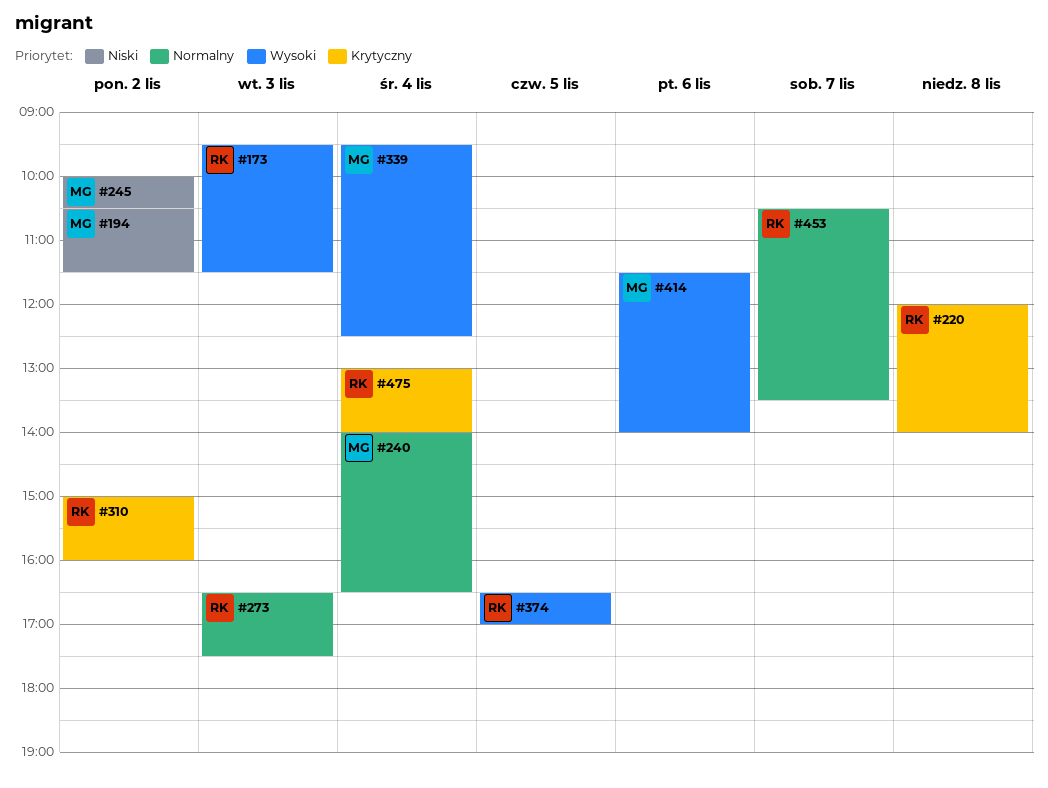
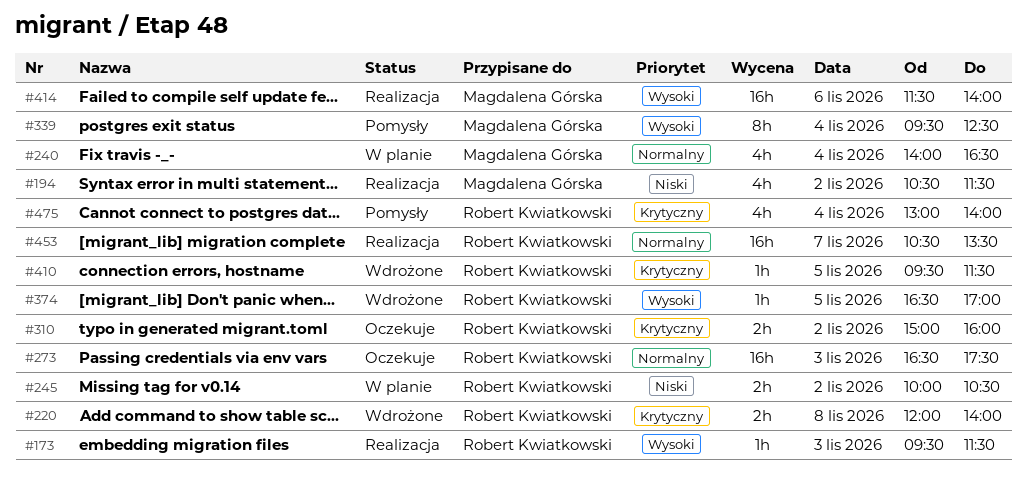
#245, owner: Magdalena Górska -> Robert Kwiatkowski
#410: none -> present

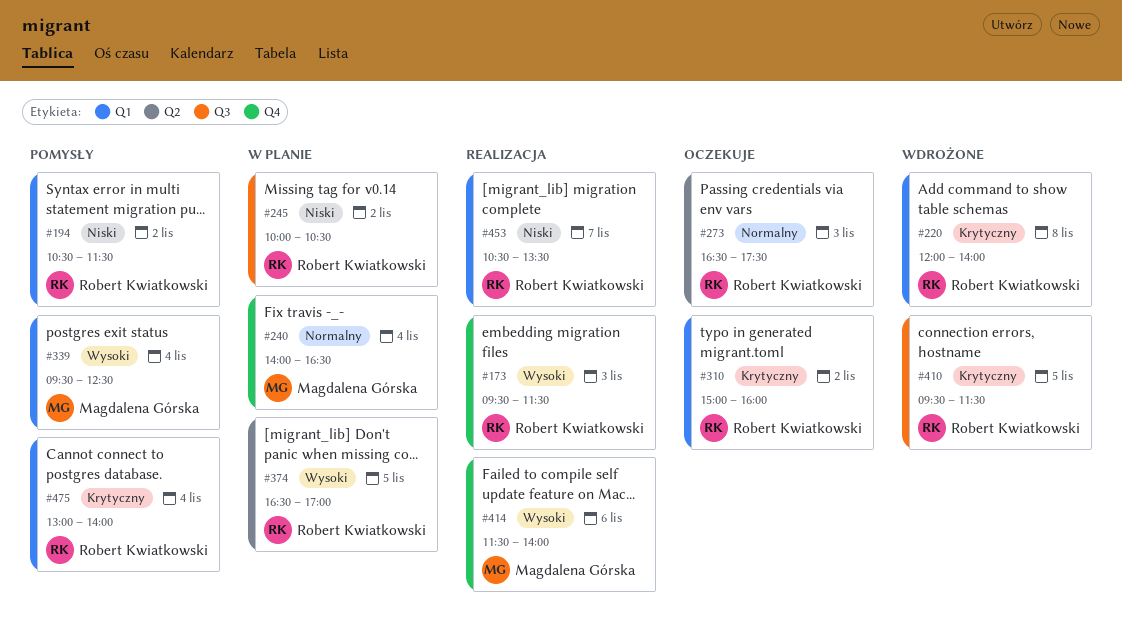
#194, status: Realizacja -> Pomysły
#194, owner: Magdalena Górska -> Robert Kwiatkowski
#374, status: Wdrożone -> W planie
#453, priority: Normalny -> Niski

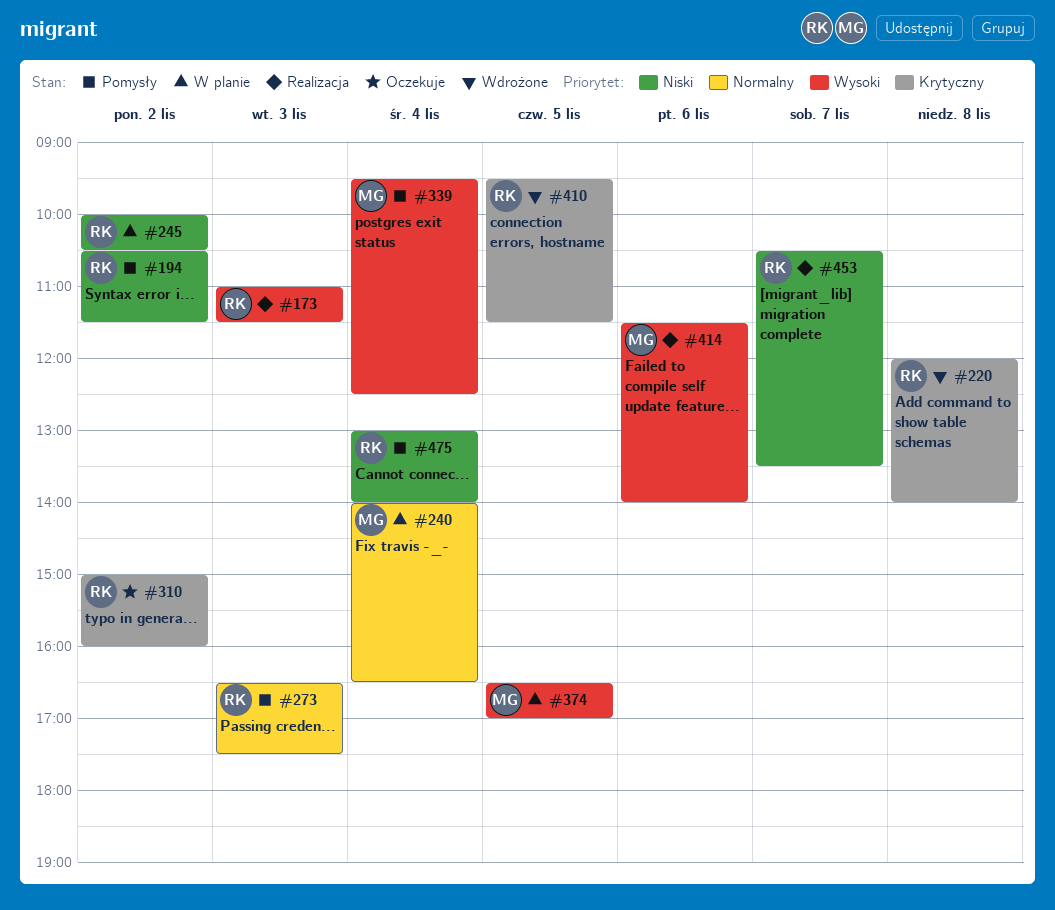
#173, begins: 09:30 -> 11:00
#273, status: Oczekuje -> Pomysły
#374, owner: Robert Kwiatkowski -> Magdalena Górska
#475, priority: Krytyczny -> Niski

